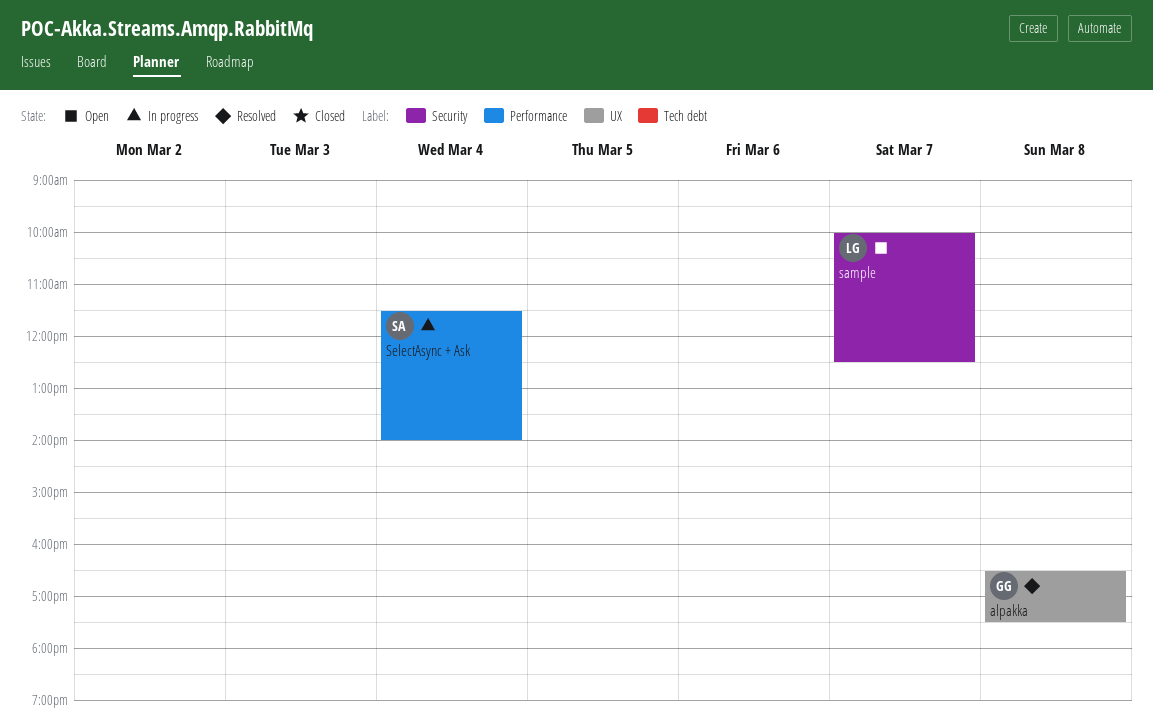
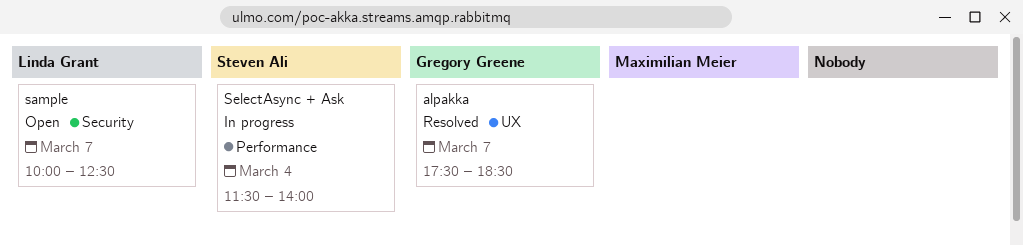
alpakka, day: Mar 8 -> Mar 7
alpakka, begins: 16:30 -> 17:30
alpakka, ends: 17:30 -> 18:30

